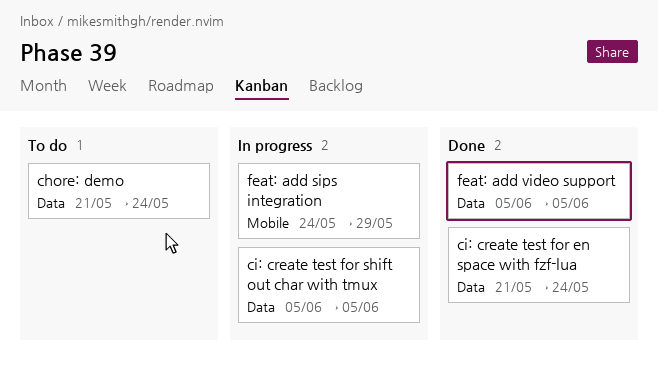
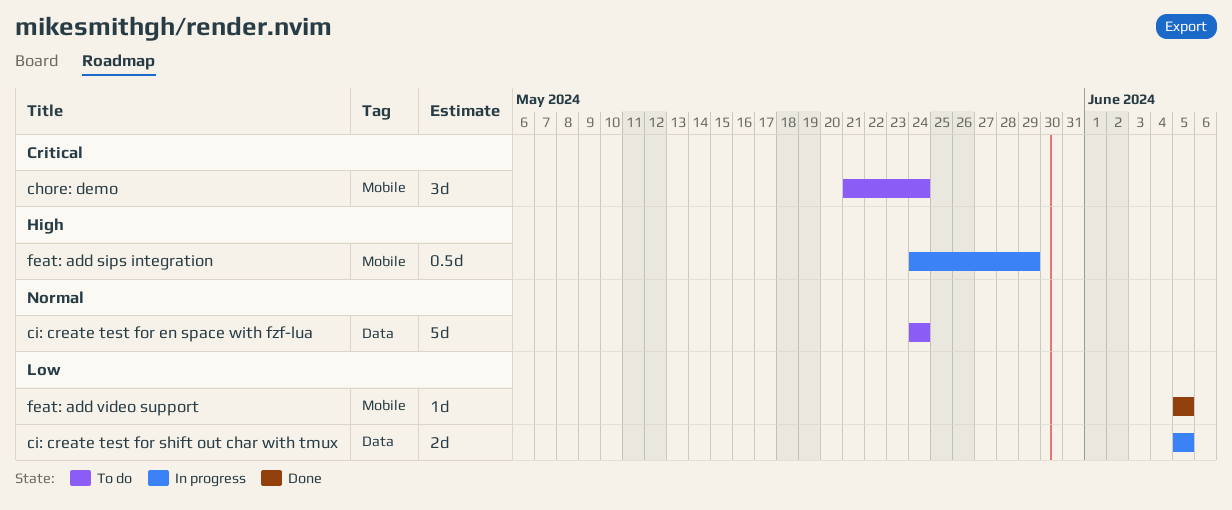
chore: demo, label: Data -> Mobile
ci: create test for en space with fzf-lua, status: Done -> To do
ci: create test for en space with fzf-lua, start: May 21 -> May 24
feat: add video support, label: Data -> Mobile

